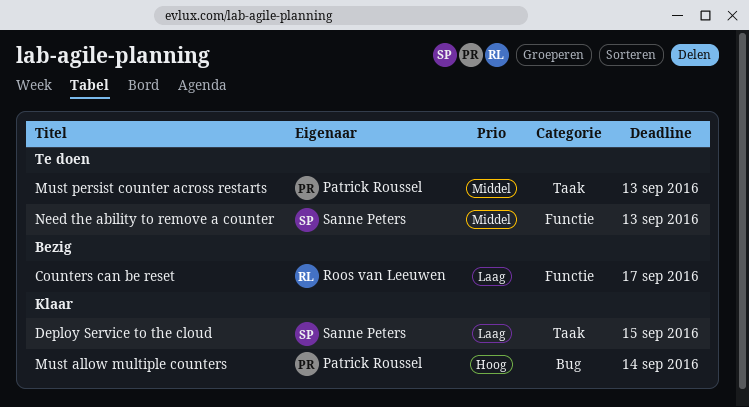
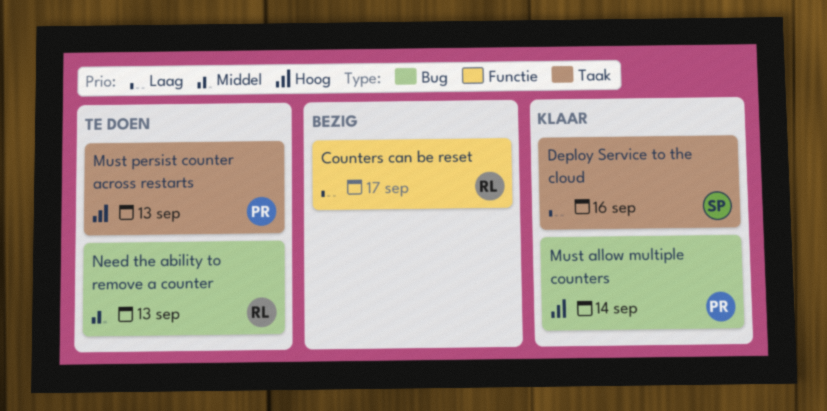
Deploy Service to the cloud, due: Sep 15 -> Sep 16
Must persist counter across restarts, priority: Middel -> Hoog
Need the ability to remove a counter, owner: Sanne Peters -> Roos van Leeuwen
Need the ability to remove a counter, label: Functie -> Bug

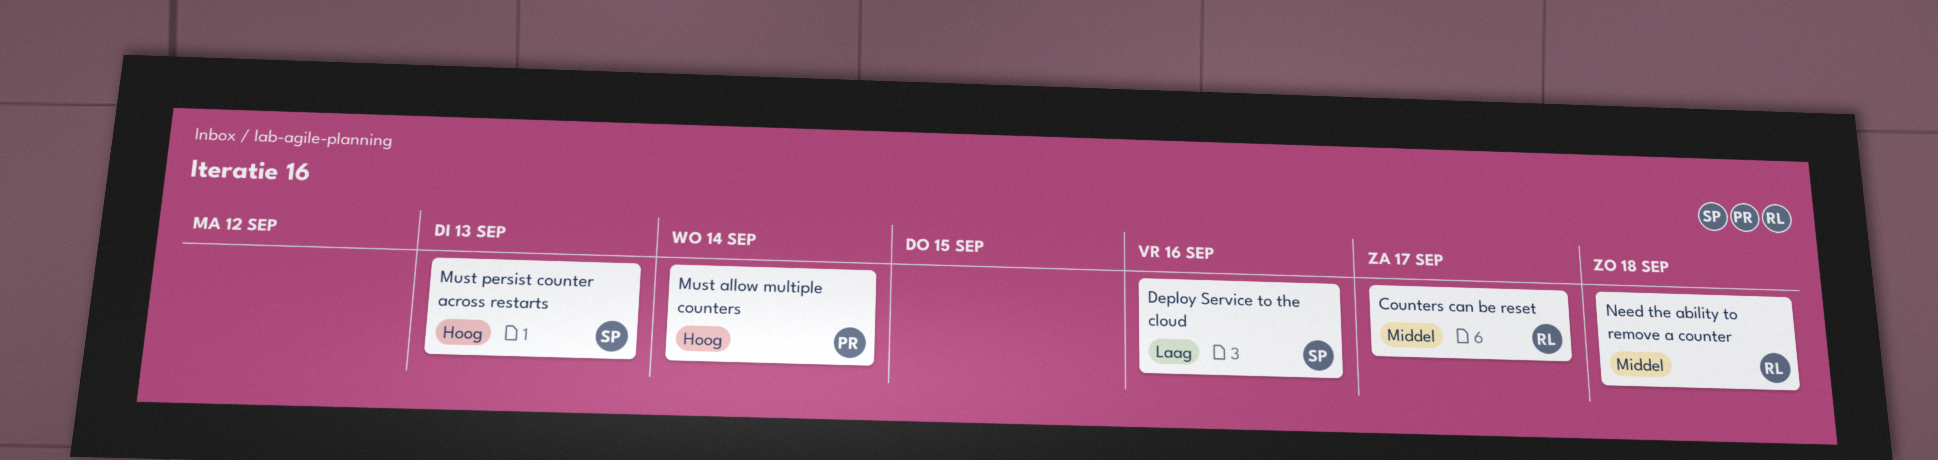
Counters can be reset, priority: Laag -> Middel
Must persist counter across restarts, owner: PR -> SP
Need the ability to remove a counter, due: Sep 13 -> Sep 18

